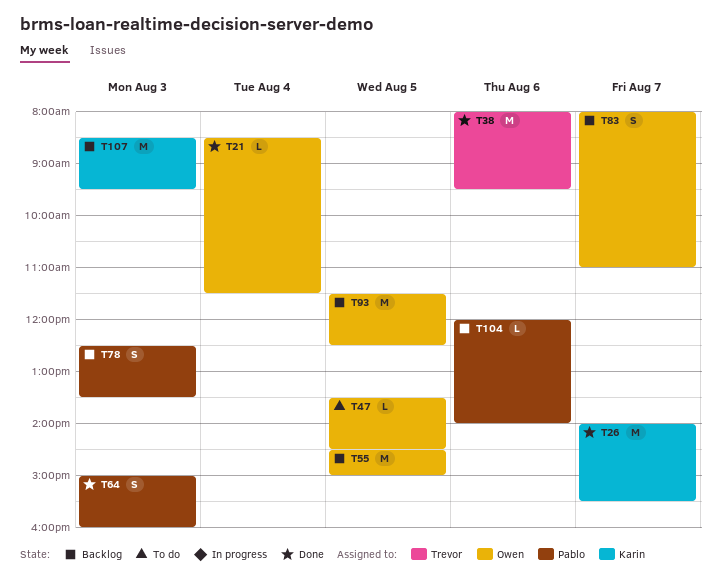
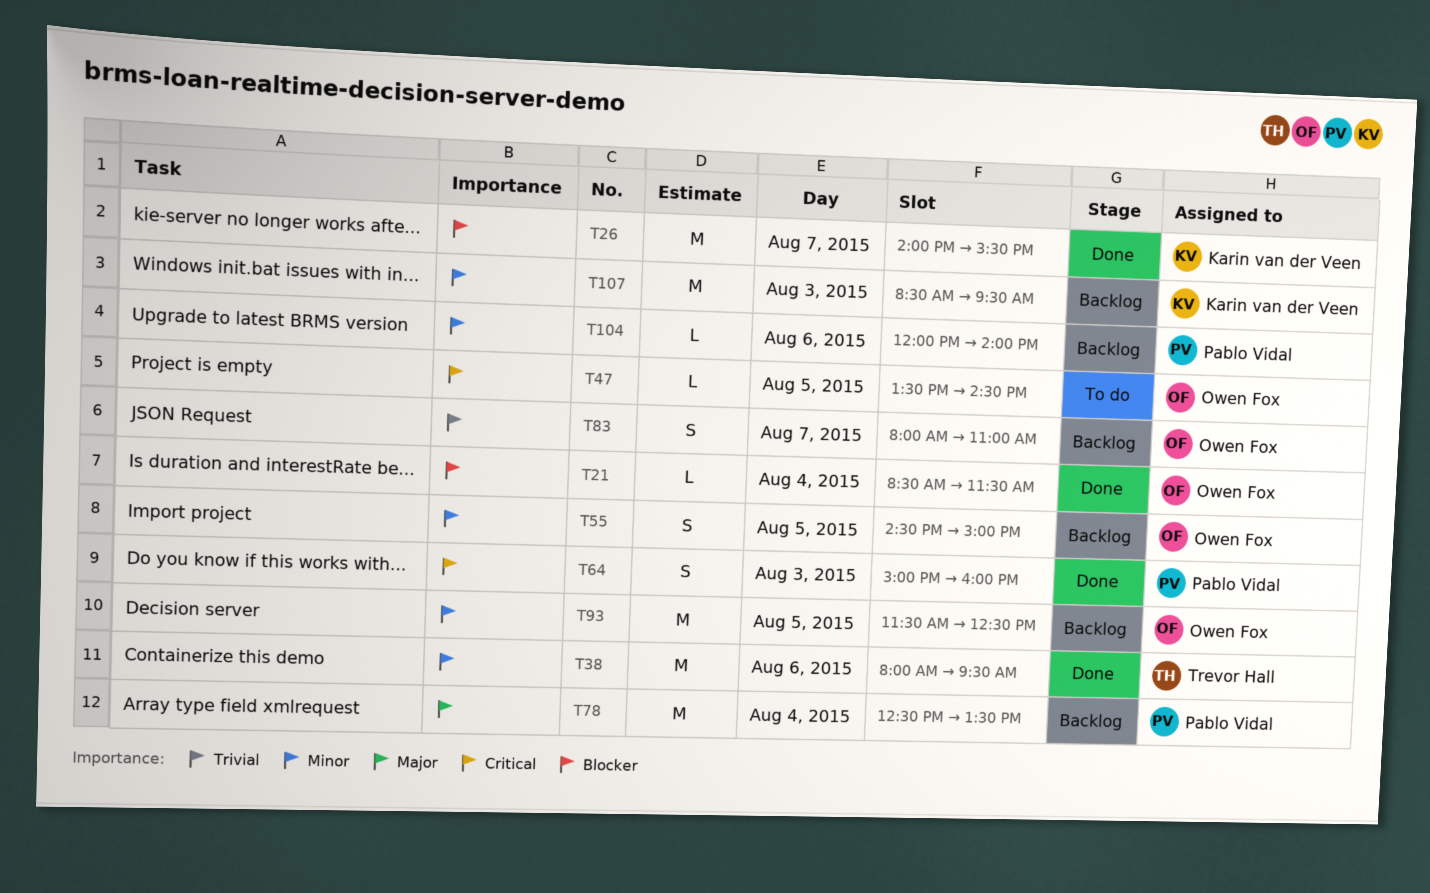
T55, estimate: M -> S
T78, estimate: S -> M
T78, day: Aug 3 -> Aug 4

